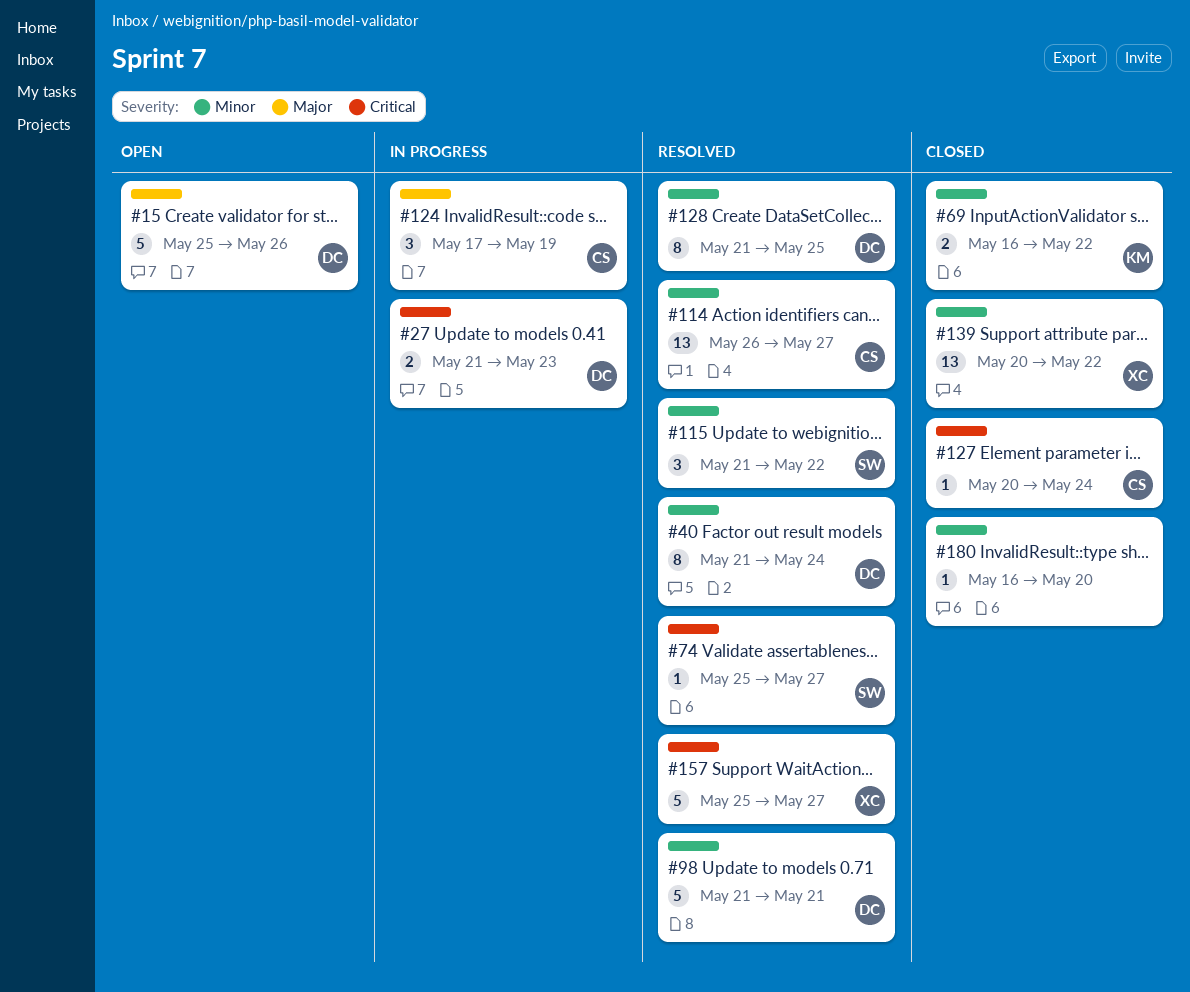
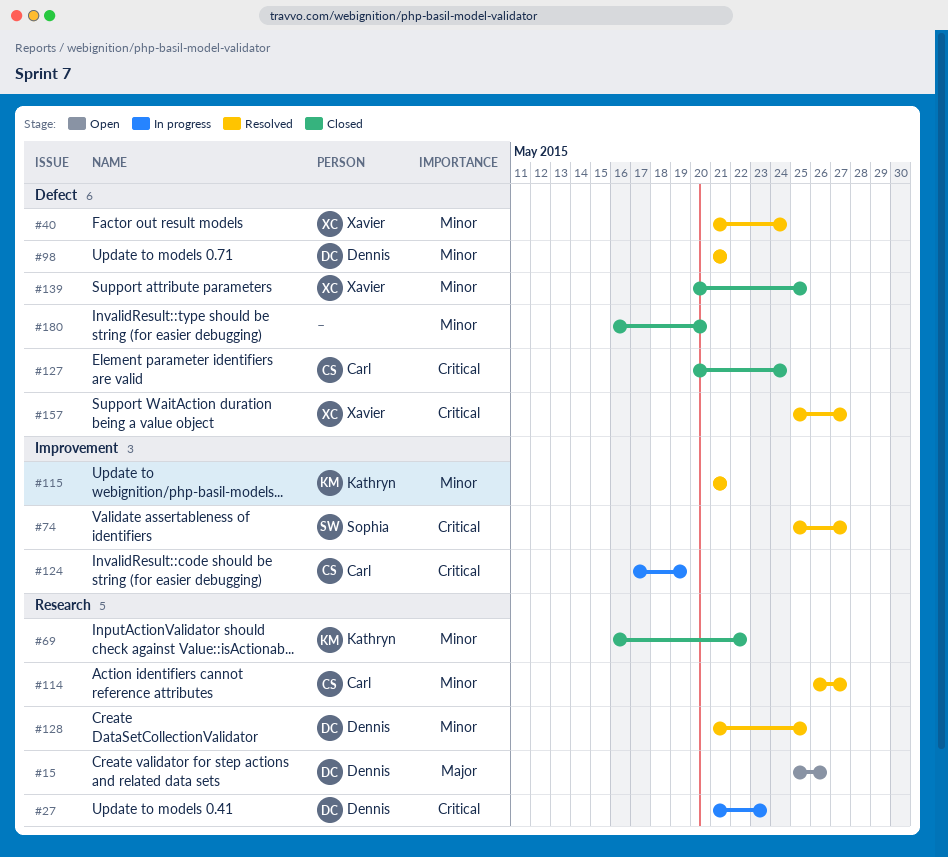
#40, owner: Dennis -> Xavier
#115, owner: Sophia -> Kathryn
#115, due: May 22 -> May 21
#124, priority: Major -> Critical
#139, due: May 22 -> May 25

